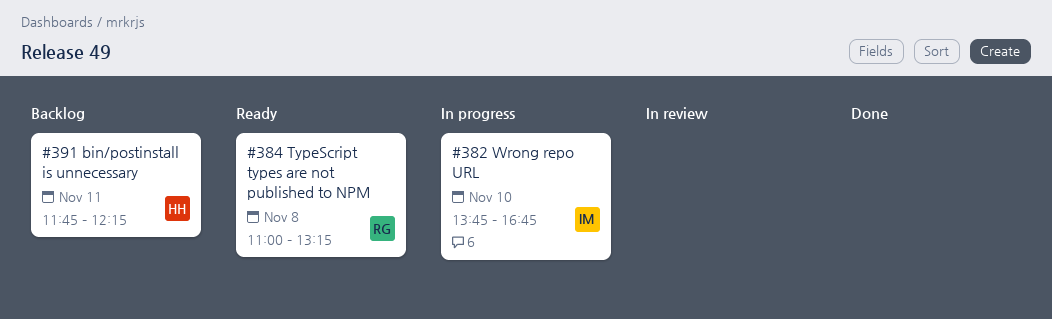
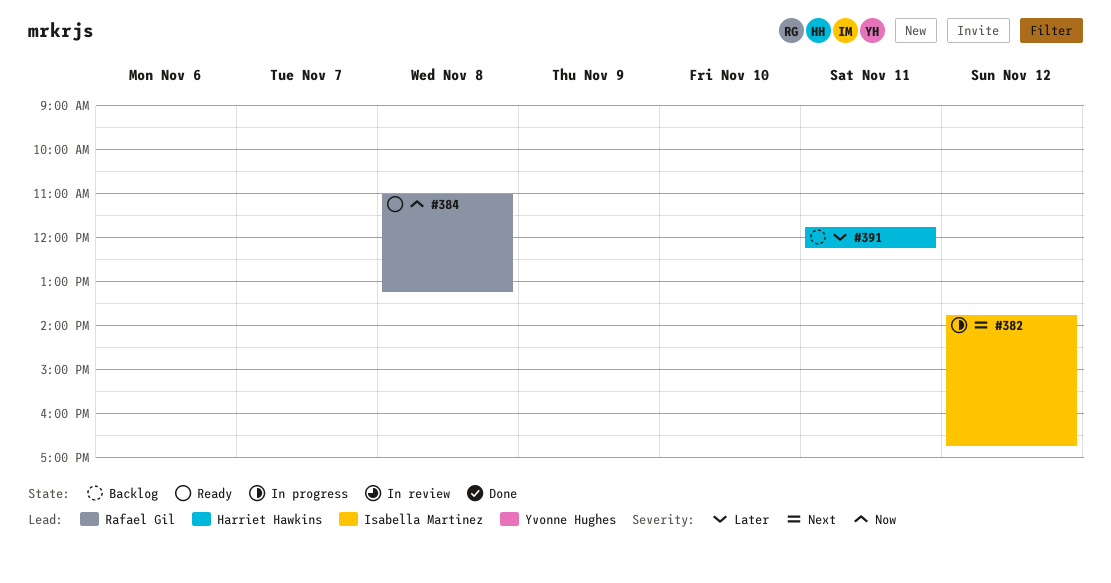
#382, day: Nov 10 -> Nov 12

